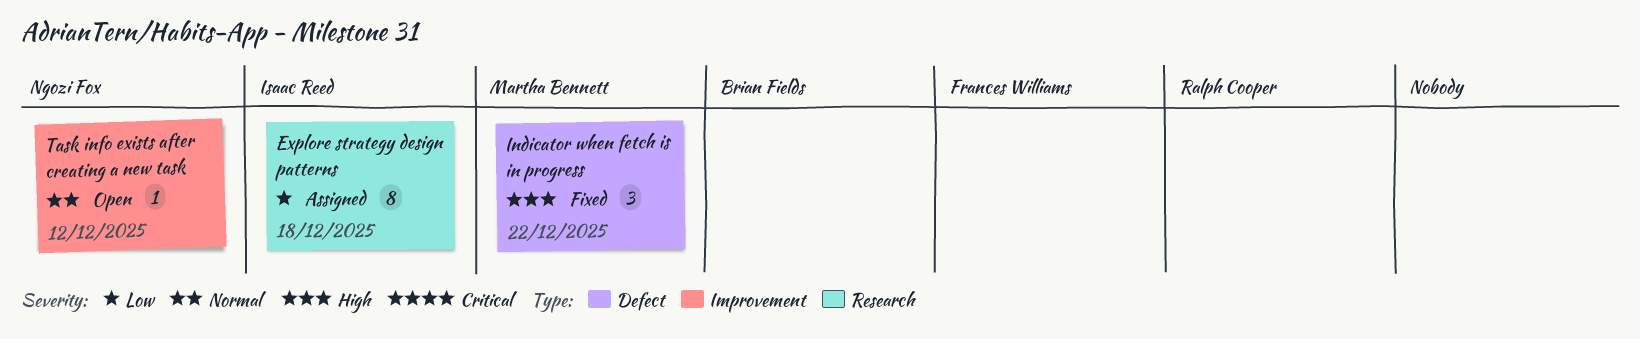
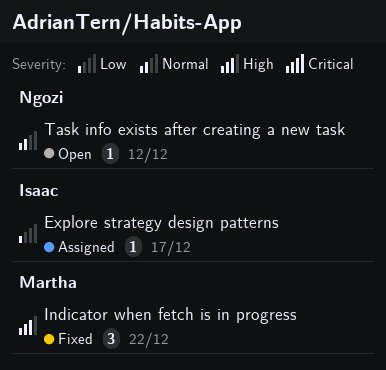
Explore strategy design patterns, estimate: 8 -> 1
Explore strategy design patterns, due: Dec 18 -> Dec 17

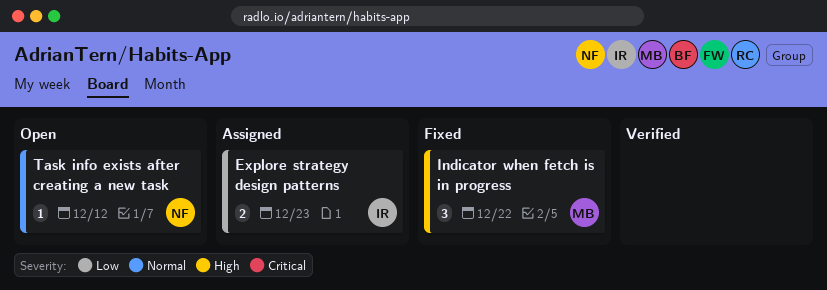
Explore strategy design patterns, estimate: 1 -> 2
Explore strategy design patterns, due: Dec 17 -> Dec 23

